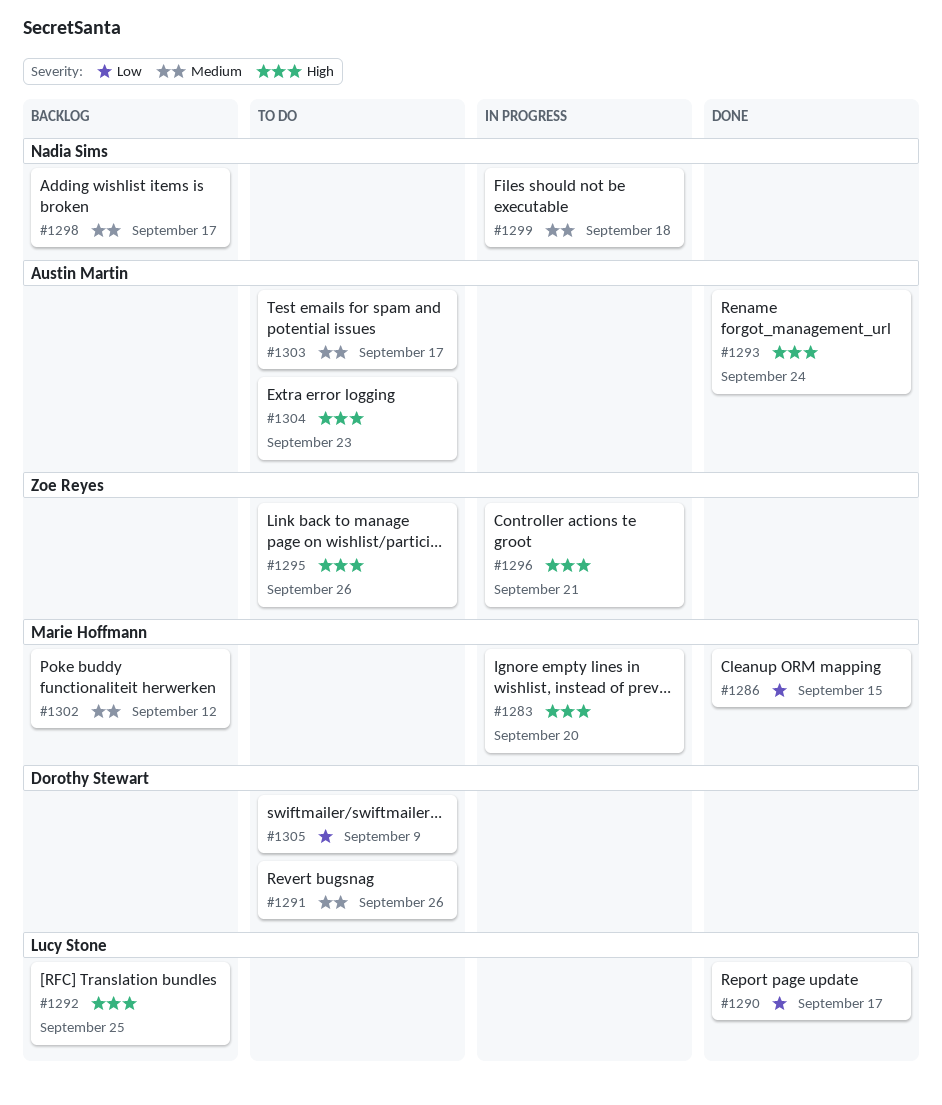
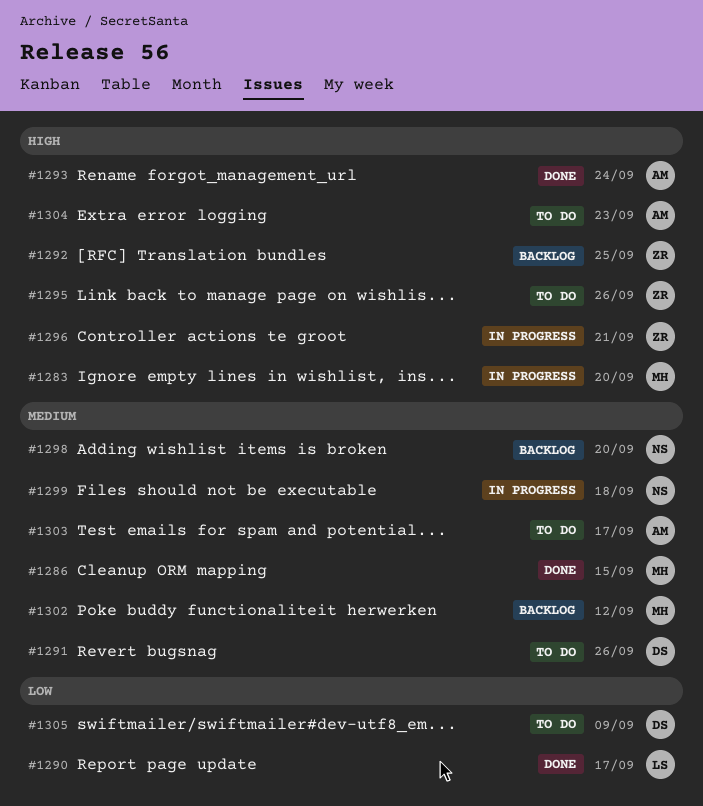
#1286, priority: Low -> Medium
#1292, owner: Lucy Stone -> Zoe Reyes
#1298, due: Sep 17 -> Sep 20

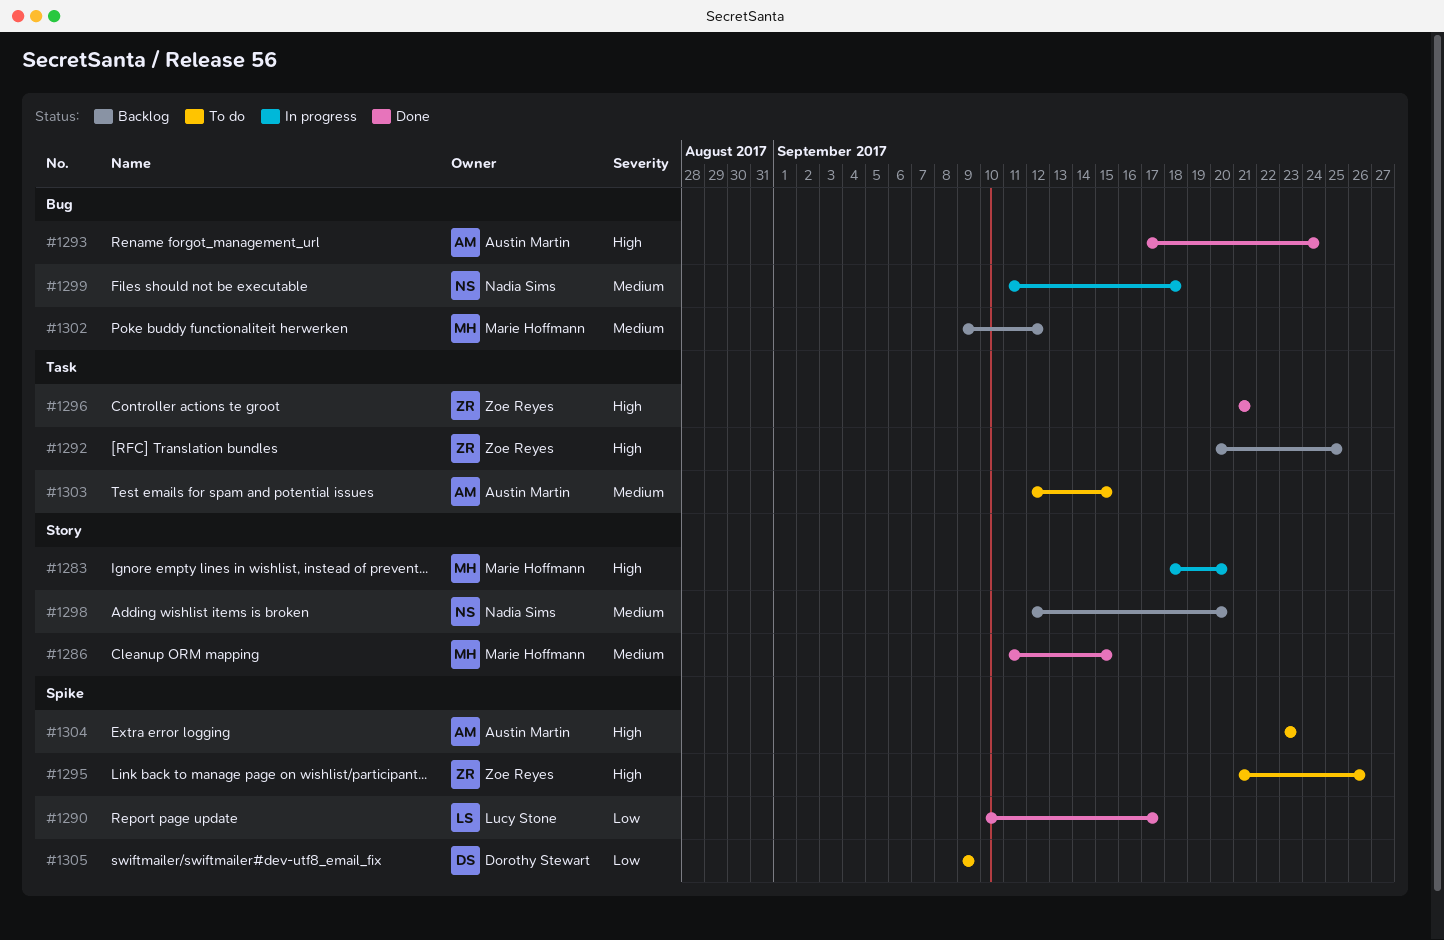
#1291: present -> none
#1296, status: In progress -> Done
#1303, due: Sep 17 -> Sep 15

